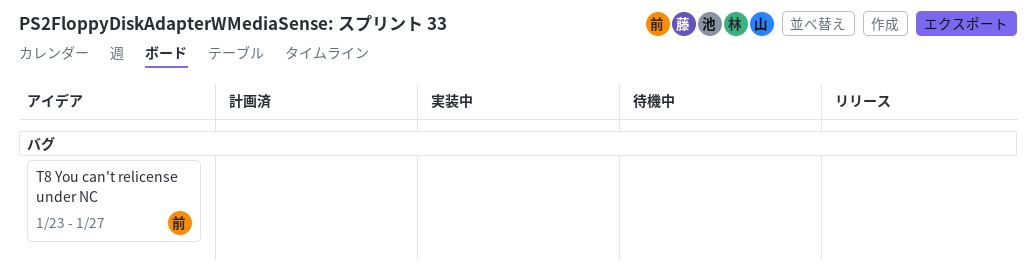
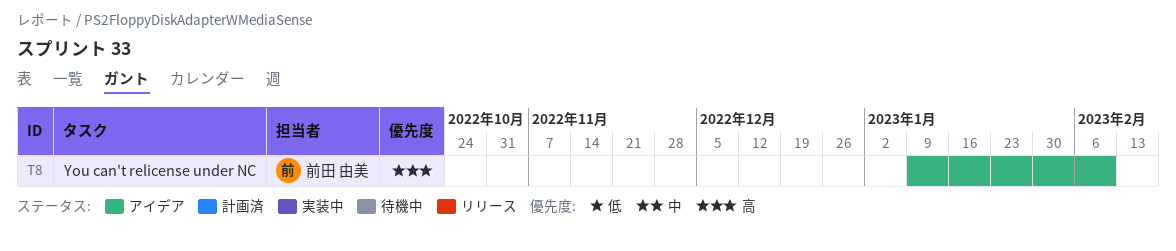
T8, start: Jan 23 -> Jan 9
T8, due: Jan 27 -> Feb 10

